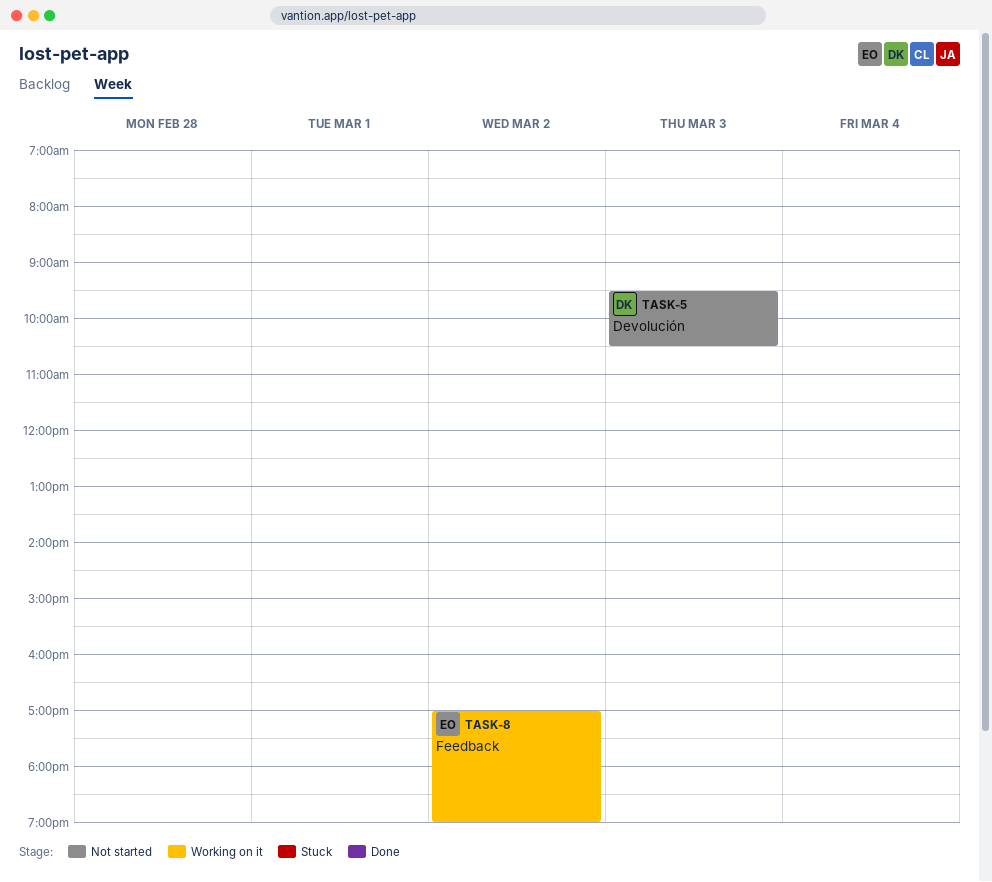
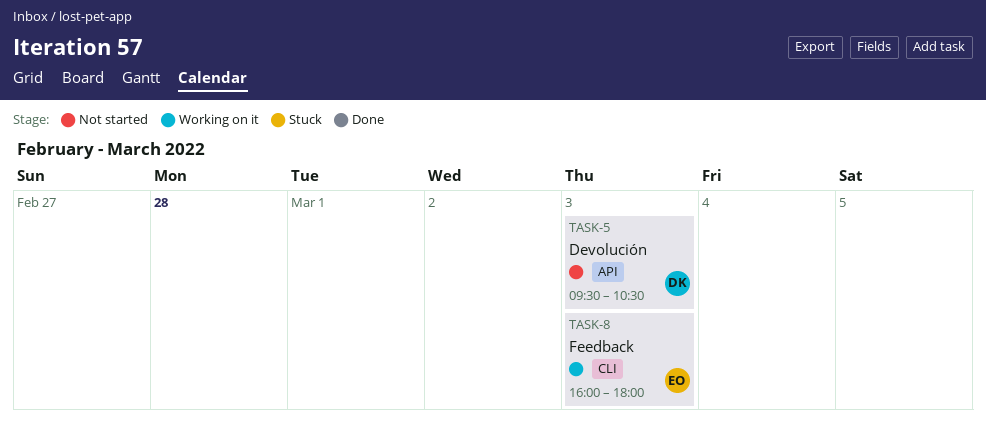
TASK-8, day: Mar 2 -> Mar 3
TASK-8, begins: 17:00 -> 16:00
TASK-8, ends: 19:00 -> 18:00

